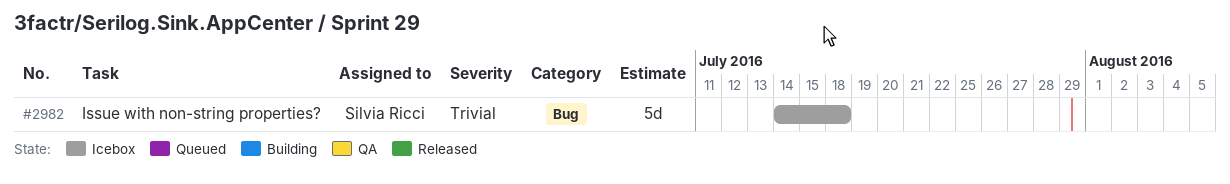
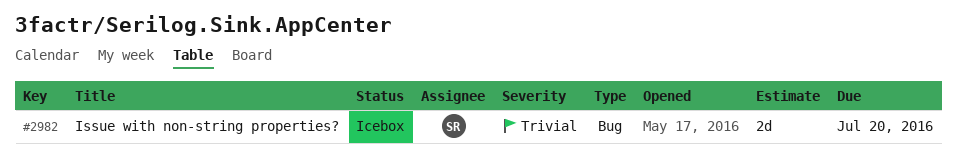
#2982, estimate: 5d -> 2d
#2982, due: Jul 18 -> Jul 20

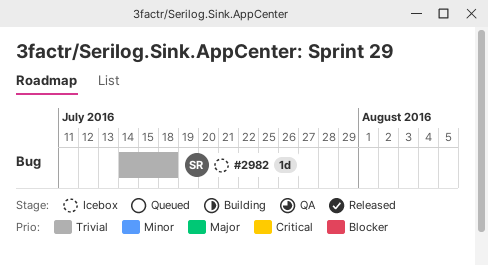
#2982, estimate: 2d -> 1d
#2982, due: Jul 20 -> Jul 18

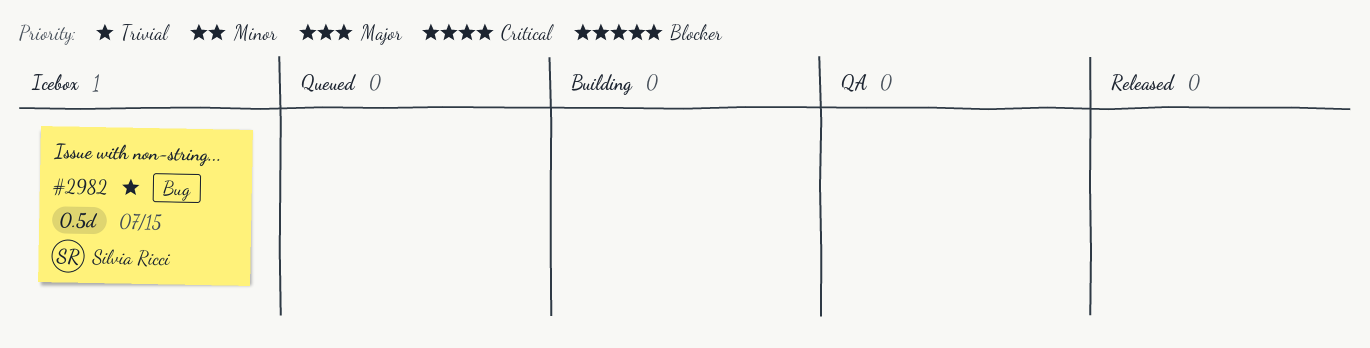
#2982, estimate: 1d -> 0.5d
#2982, due: Jul 18 -> Jul 15

